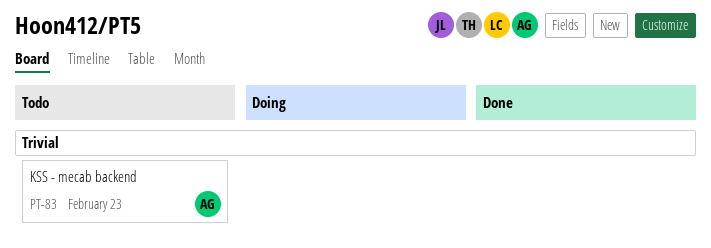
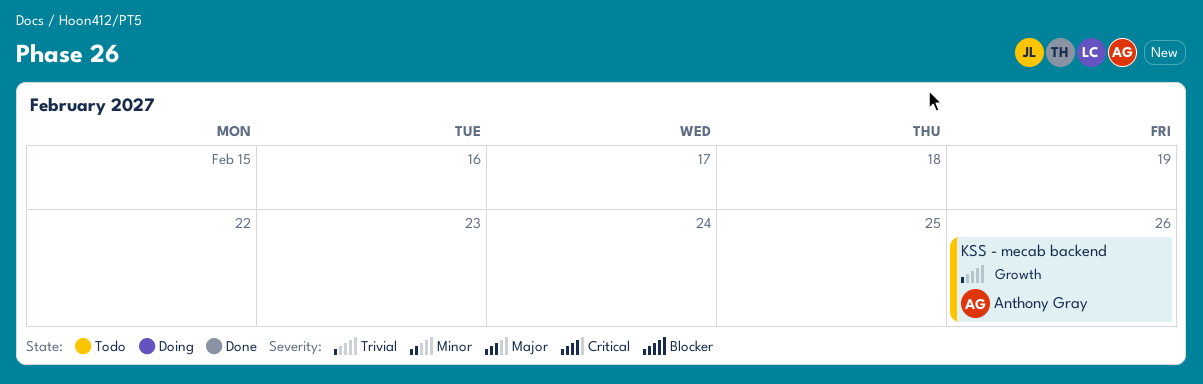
KSS - mecab backend, due: Feb 23 -> Feb 26

